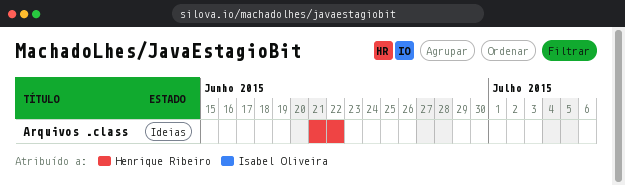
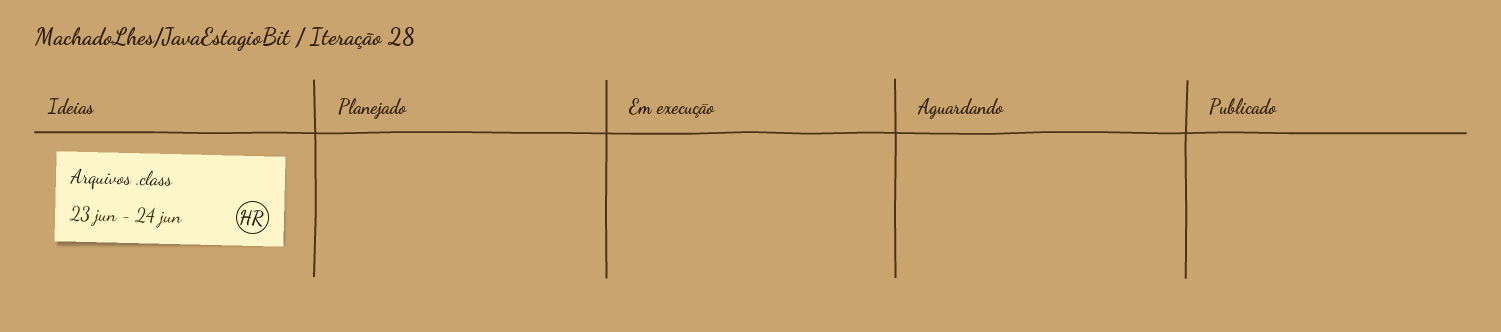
Arquivos .class, start: Jun 21 -> Jun 23
Arquivos .class, due: Jun 22 -> Jun 24

